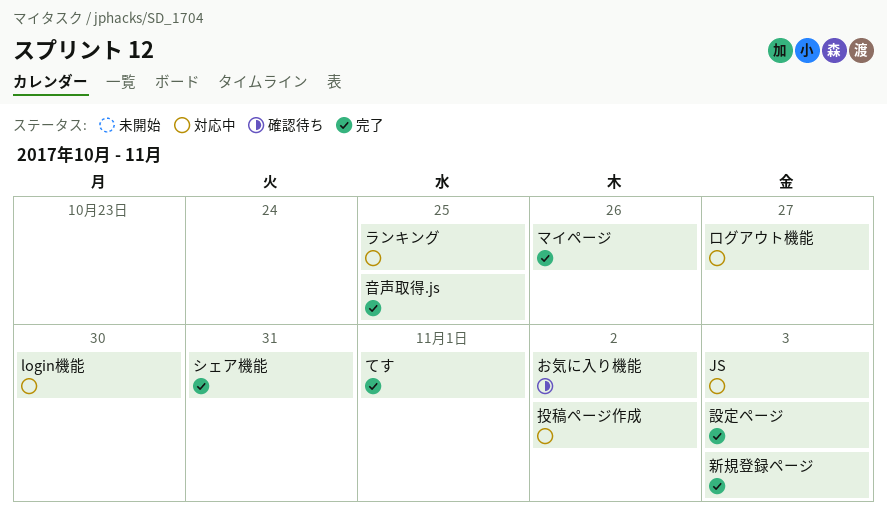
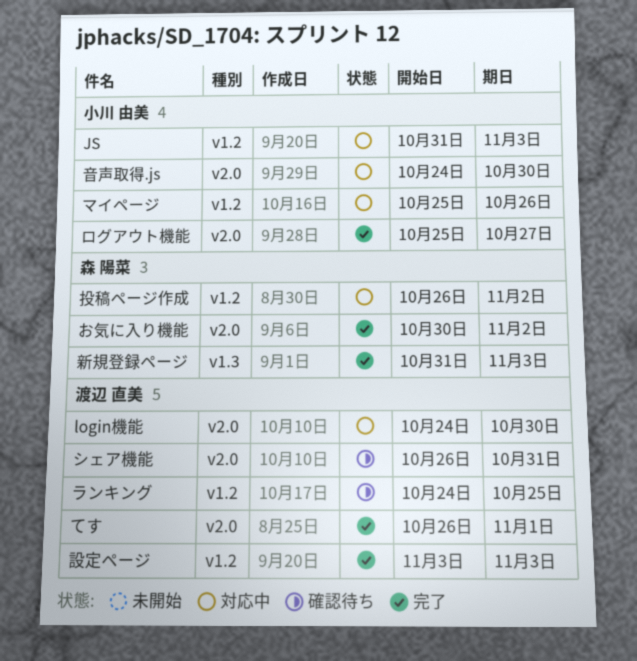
お気に入り機能, status: 確認待ち -> 完了
シェア機能, status: 完了 -> 確認待ち
マイページ, status: 完了 -> 対応中
ランキング, status: 対応中 -> 確認待ち
ログアウト機能, status: 対応中 -> 完了
音声取得.js, status: 完了 -> 対応中
音声取得.js, due: Oct 25 -> Oct 30

